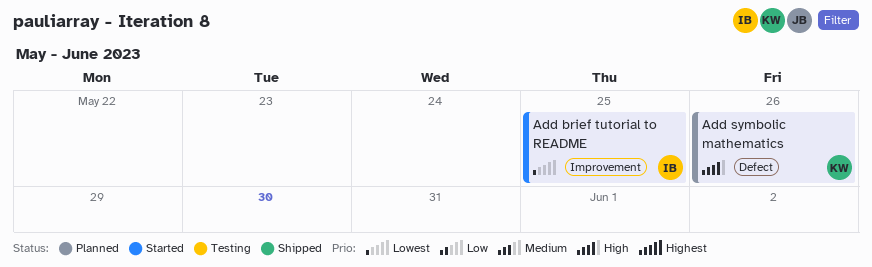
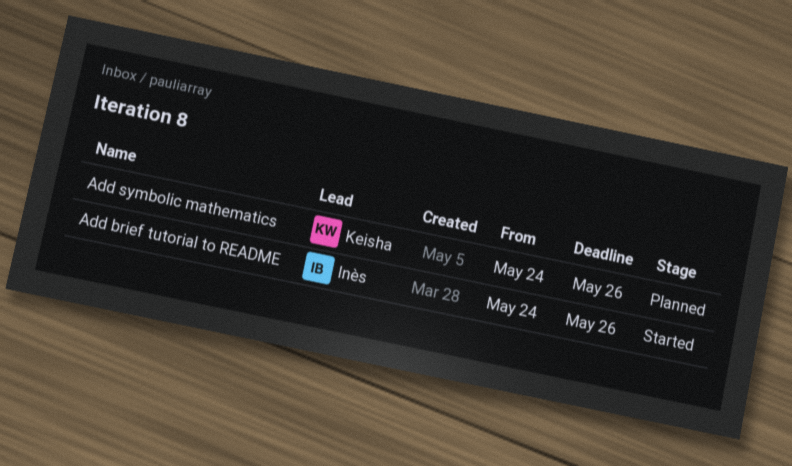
Add brief tutorial to README, due: May 25 -> May 26

